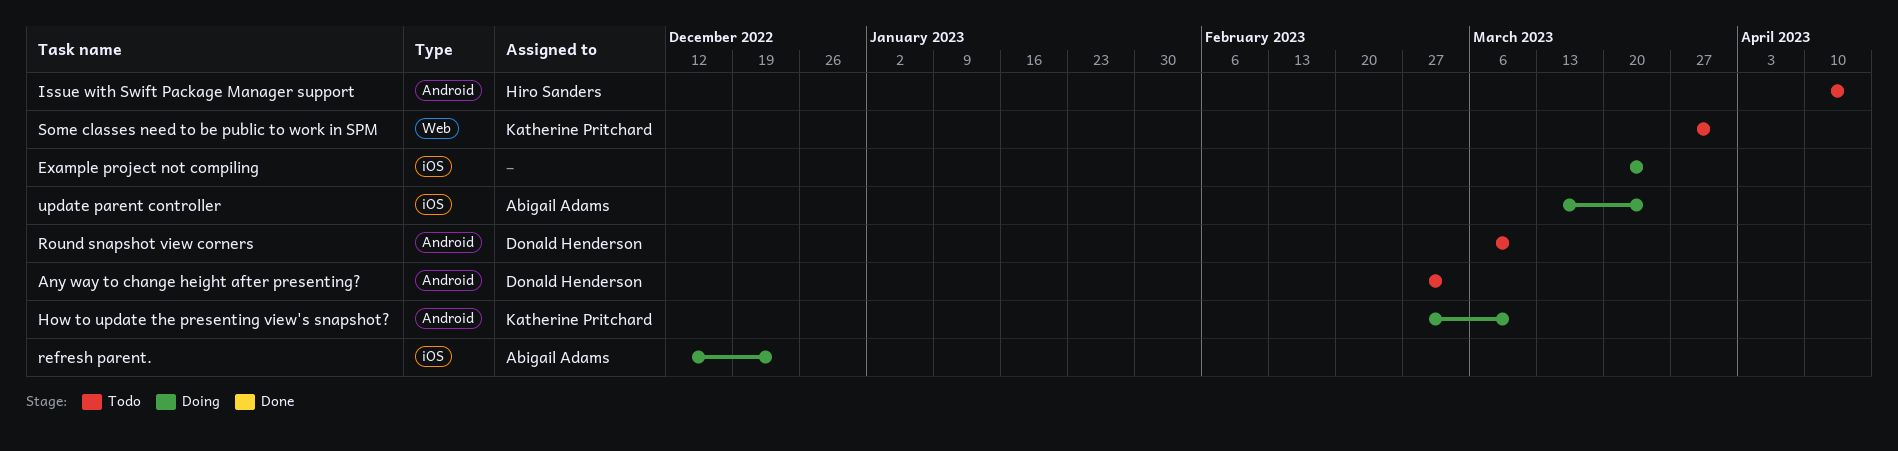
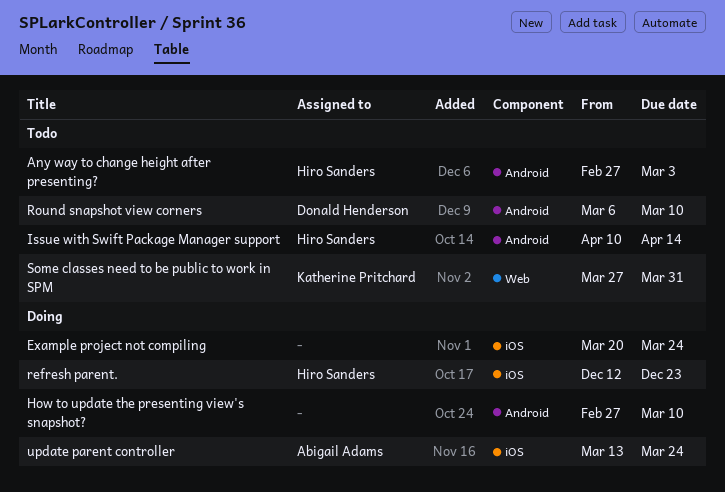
Any way to change height after presenting?, owner: Donald Henderson -> Hiro Sanders
How to update the presenting view's snapshot?, owner: Katherine Pritchard -> none
refresh parent., owner: Abigail Adams -> Hiro Sanders

